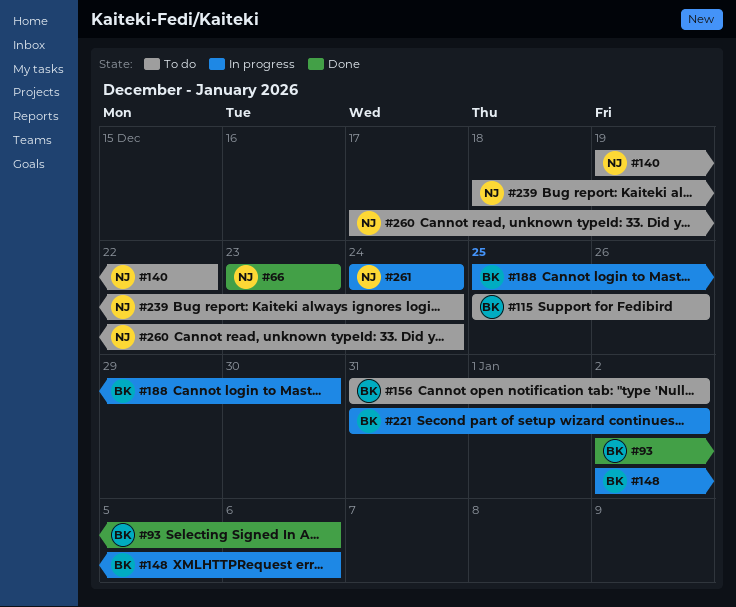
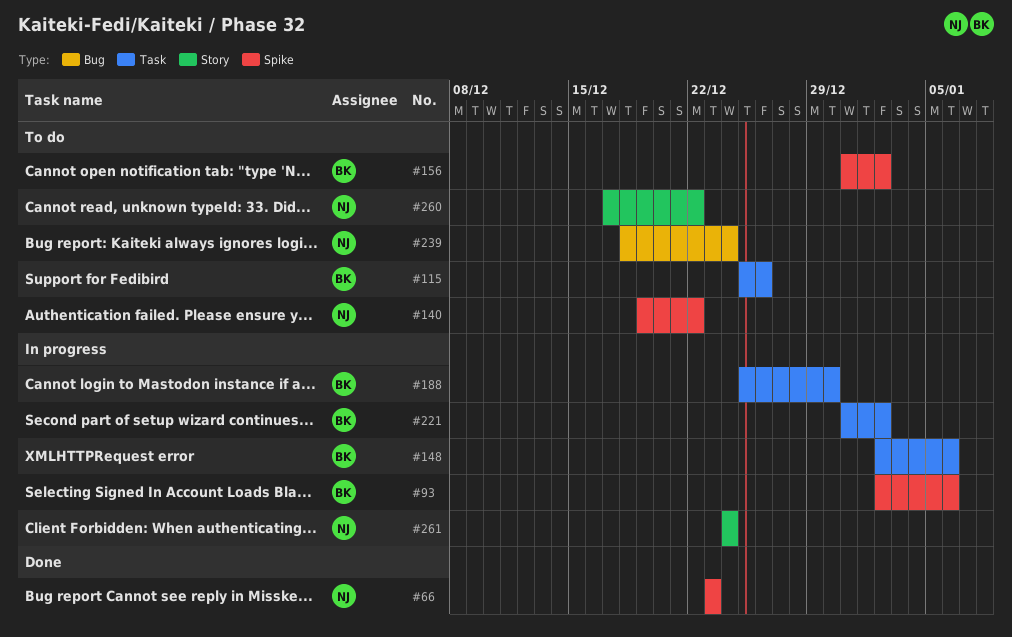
#93, status: Done -> In progress
#260, due: Dec 24 -> Dec 22

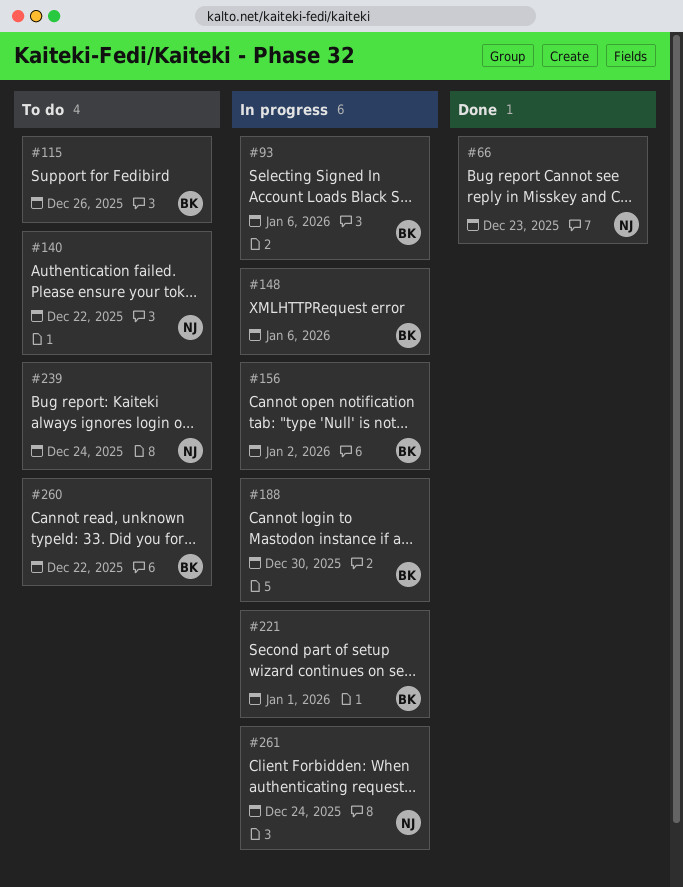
#156, status: To do -> In progress
#221, due: Jan 2 -> Jan 1
#260, owner: NJ -> BK

